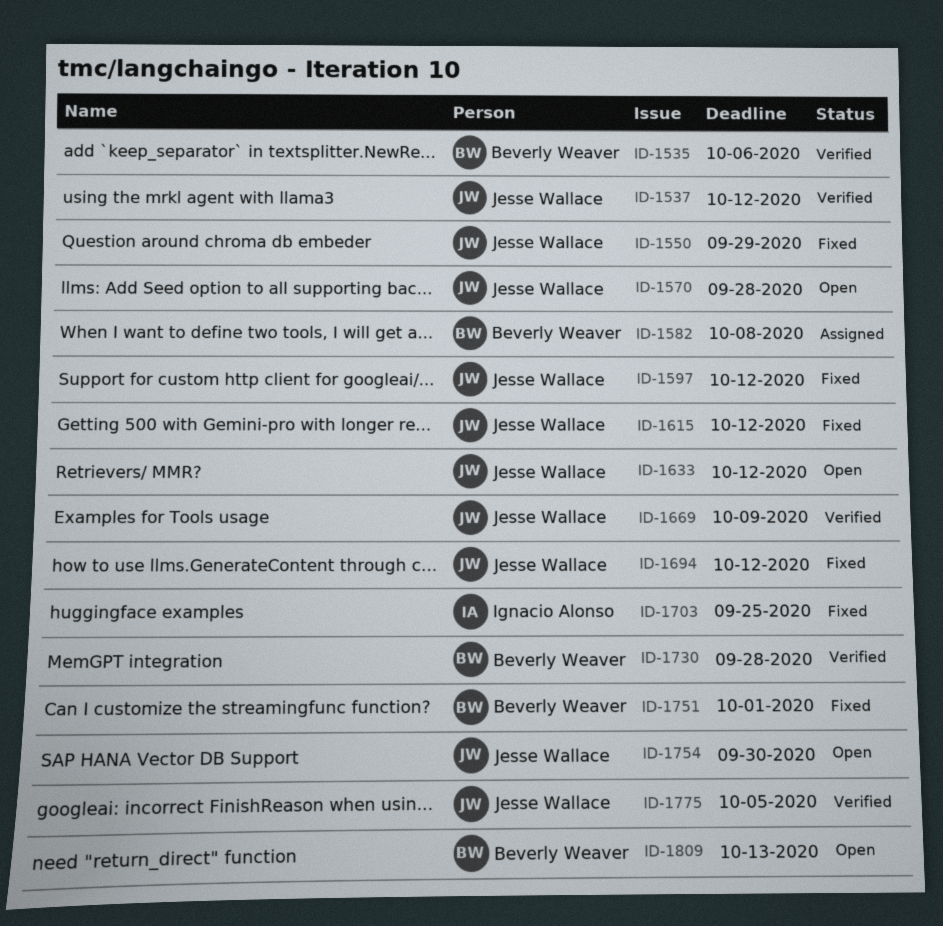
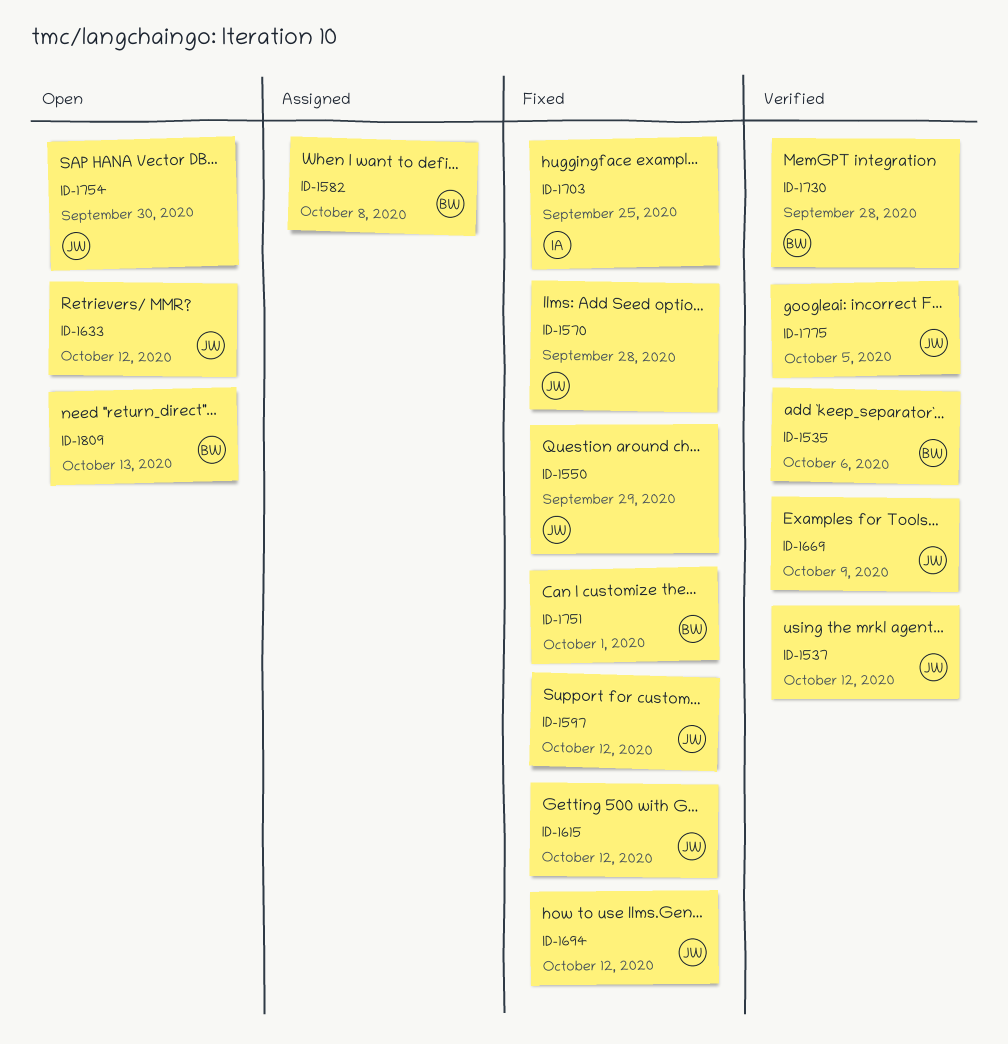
ID-1570, status: Open -> Fixed

